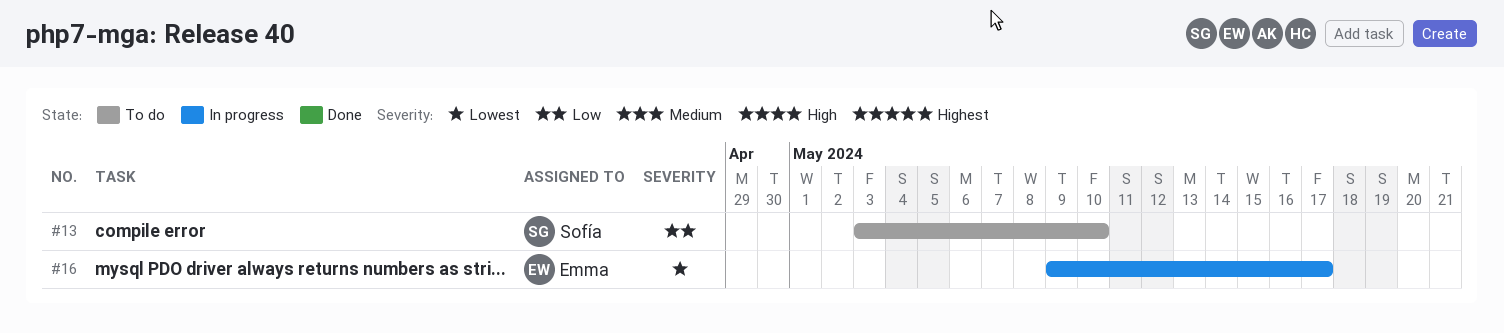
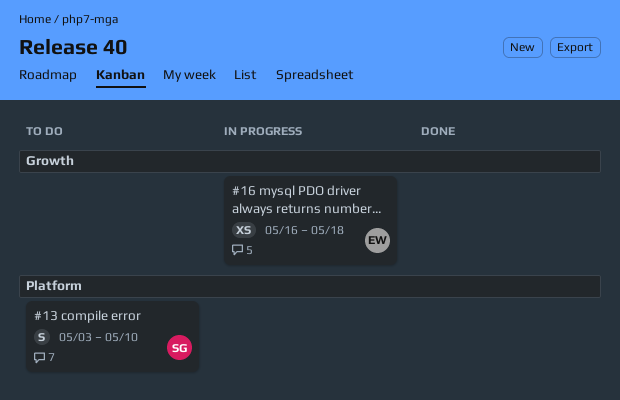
#16, start: May 9 -> May 16
#16, due: May 17 -> May 18

